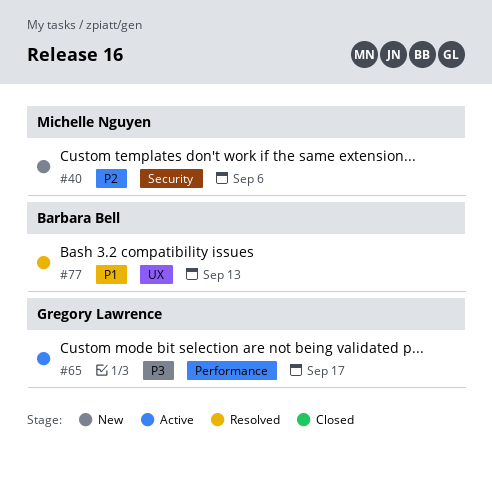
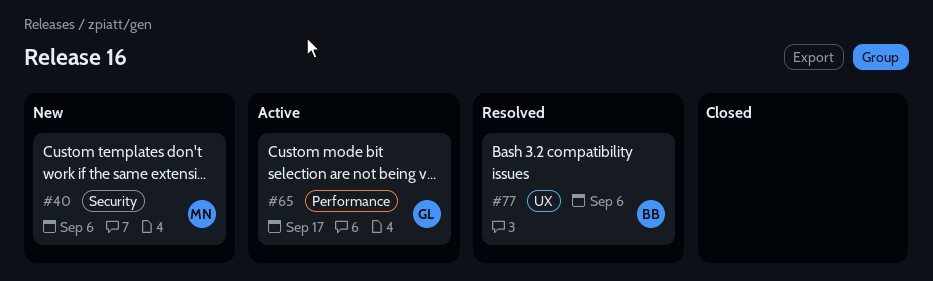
#77, due: Sep 13 -> Sep 6

